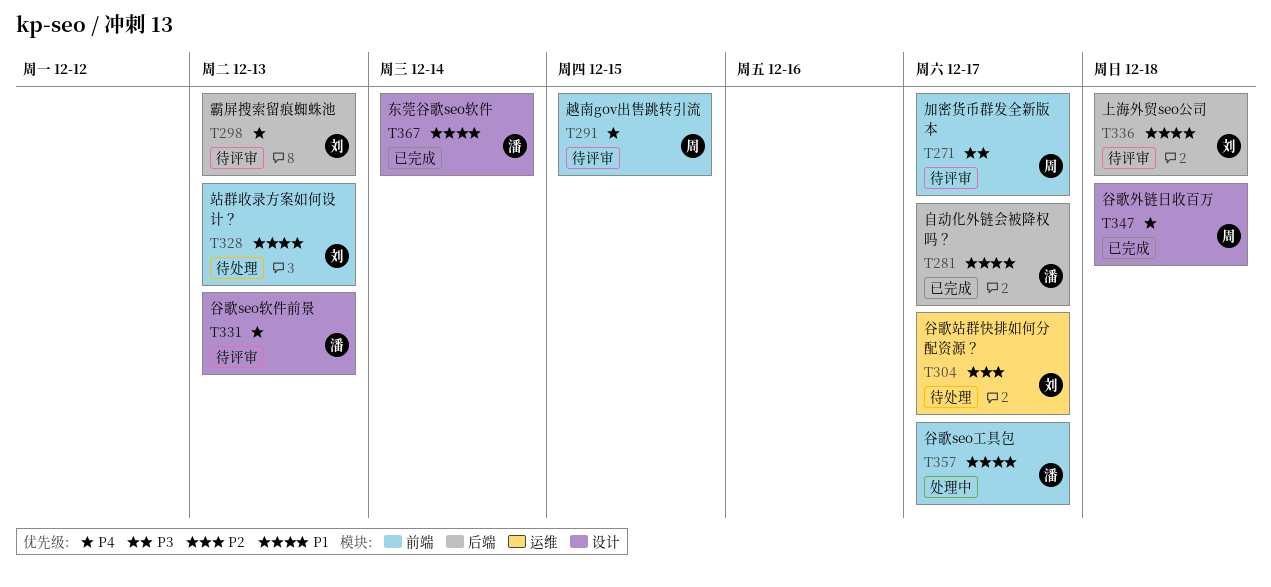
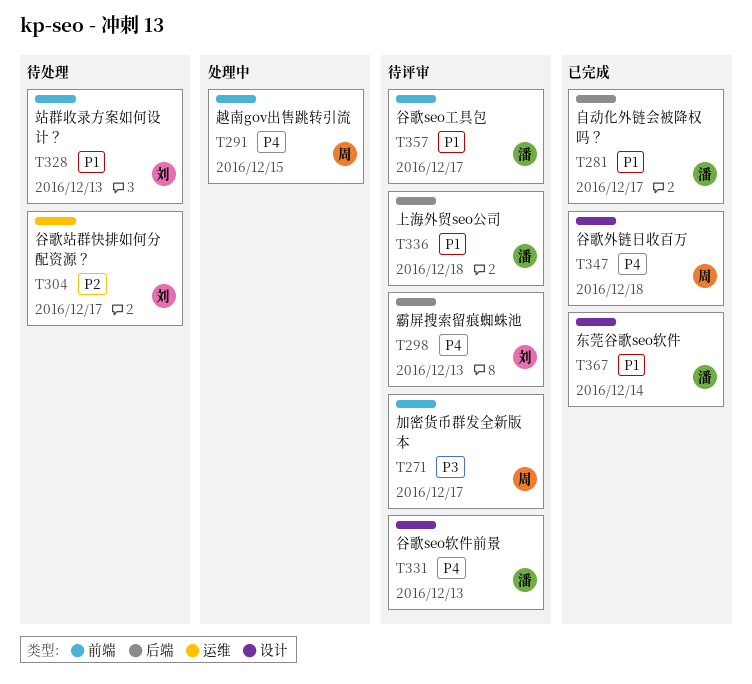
T291, status: 待评审 -> 处理中
T336, owner: 刘 -> 潘
T357, status: 处理中 -> 待评审

